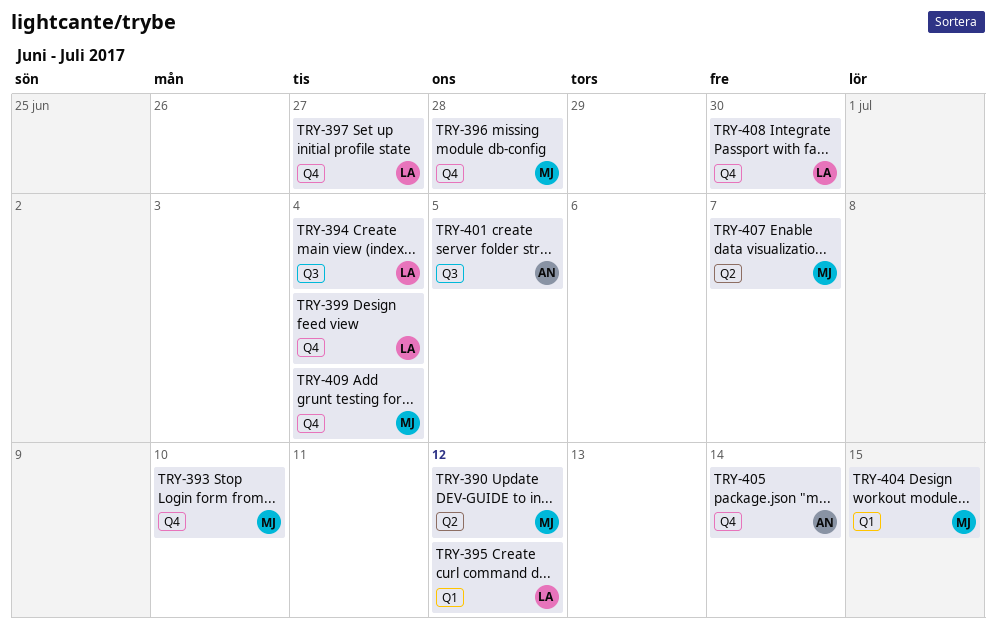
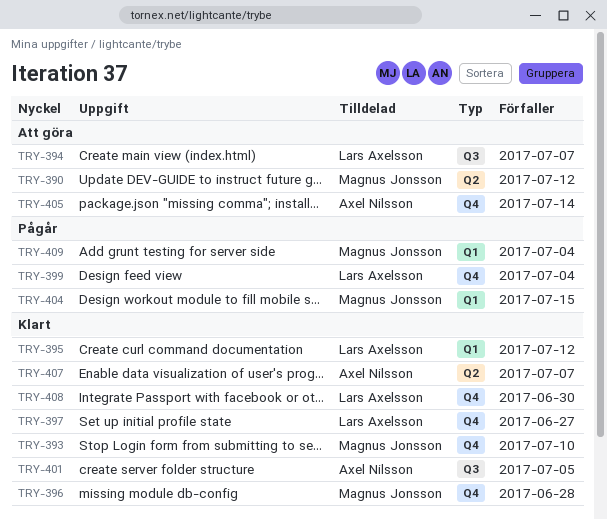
TRY-394, due: Jul 4 -> Jul 7
TRY-407, owner: Magnus Jonsson -> Axel Nilsson
TRY-409, label: Q4 -> Q1

